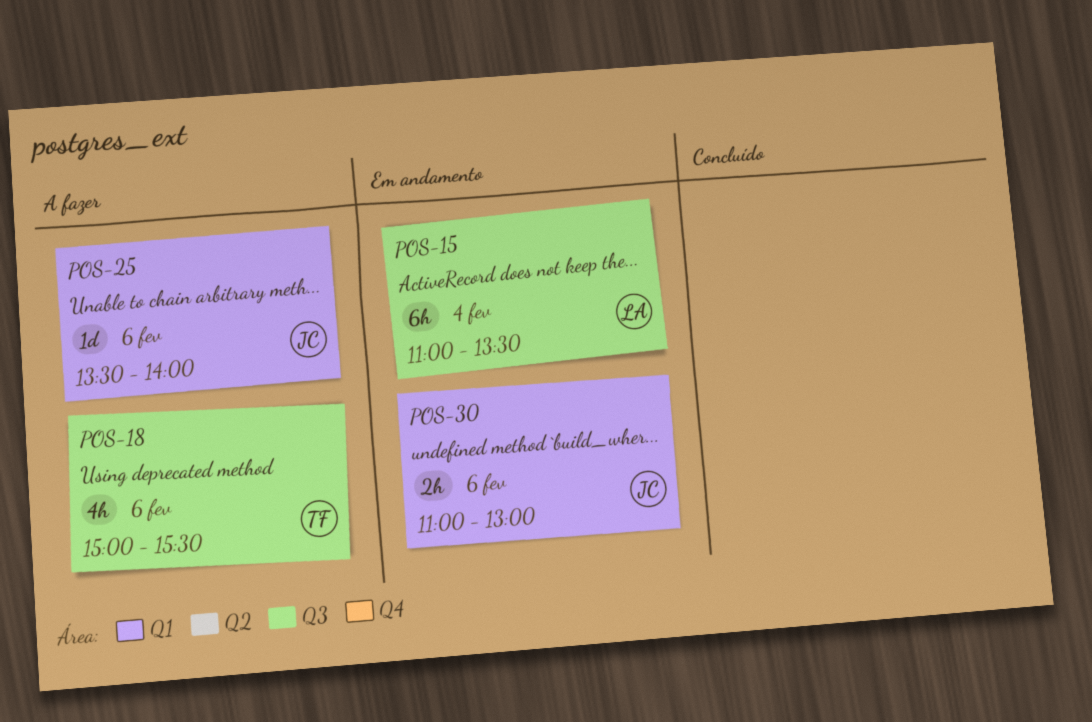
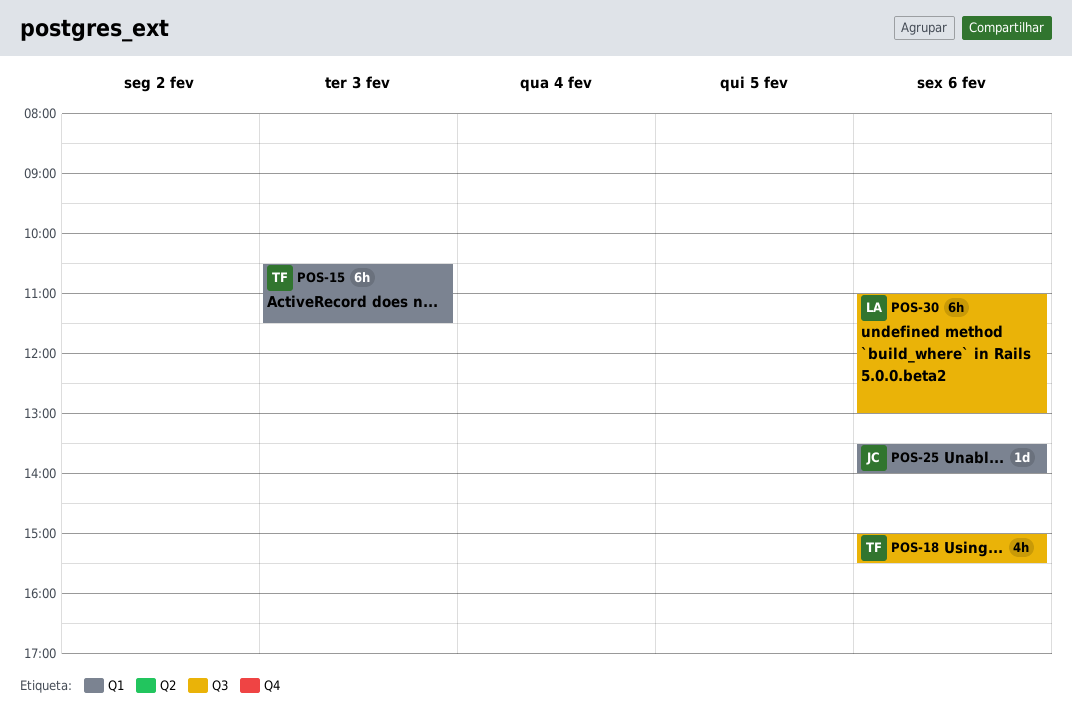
POS-15, owner: LA -> TF
POS-15, label: Q3 -> Q1
POS-15, day: Feb 4 -> Feb 3
POS-15, begins: 11:00 -> 10:30
POS-15, ends: 13:30 -> 11:30
POS-30, owner: JC -> LA
POS-30, label: Q1 -> Q3
POS-30, estimate: 2h -> 6h

